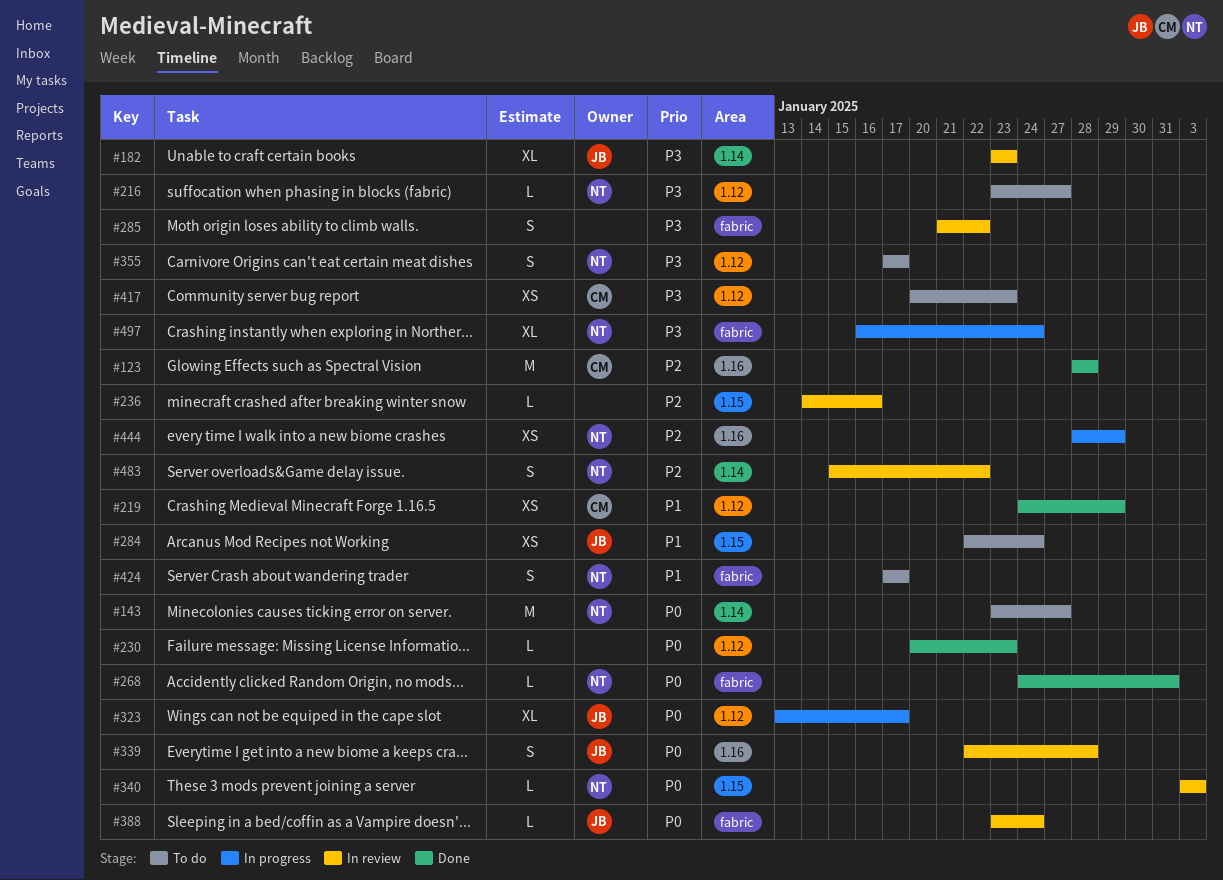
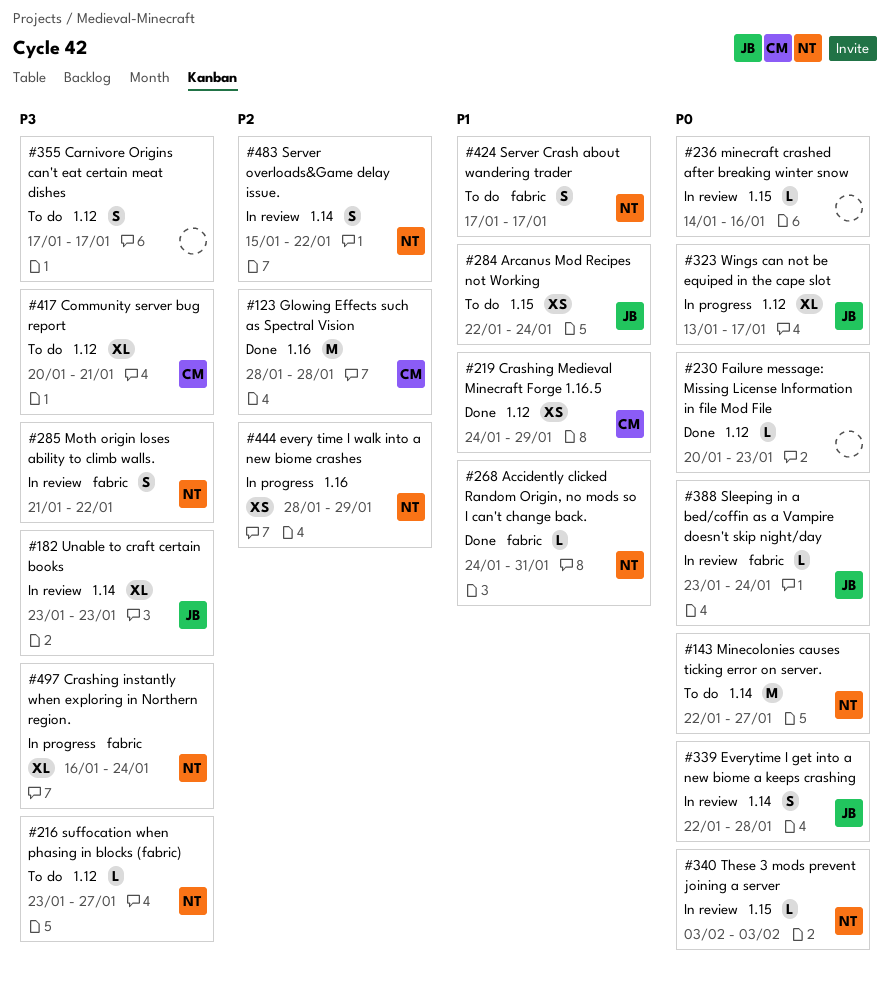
#143, start: Jan 23 -> Jan 22
#236, priority: P2 -> P0
#268, priority: P0 -> P1
#285, owner: none -> NT
#339, label: 1.16 -> 1.14
#355, owner: NT -> none
#417, estimate: XS -> XL
#417, due: Jan 23 -> Jan 21

